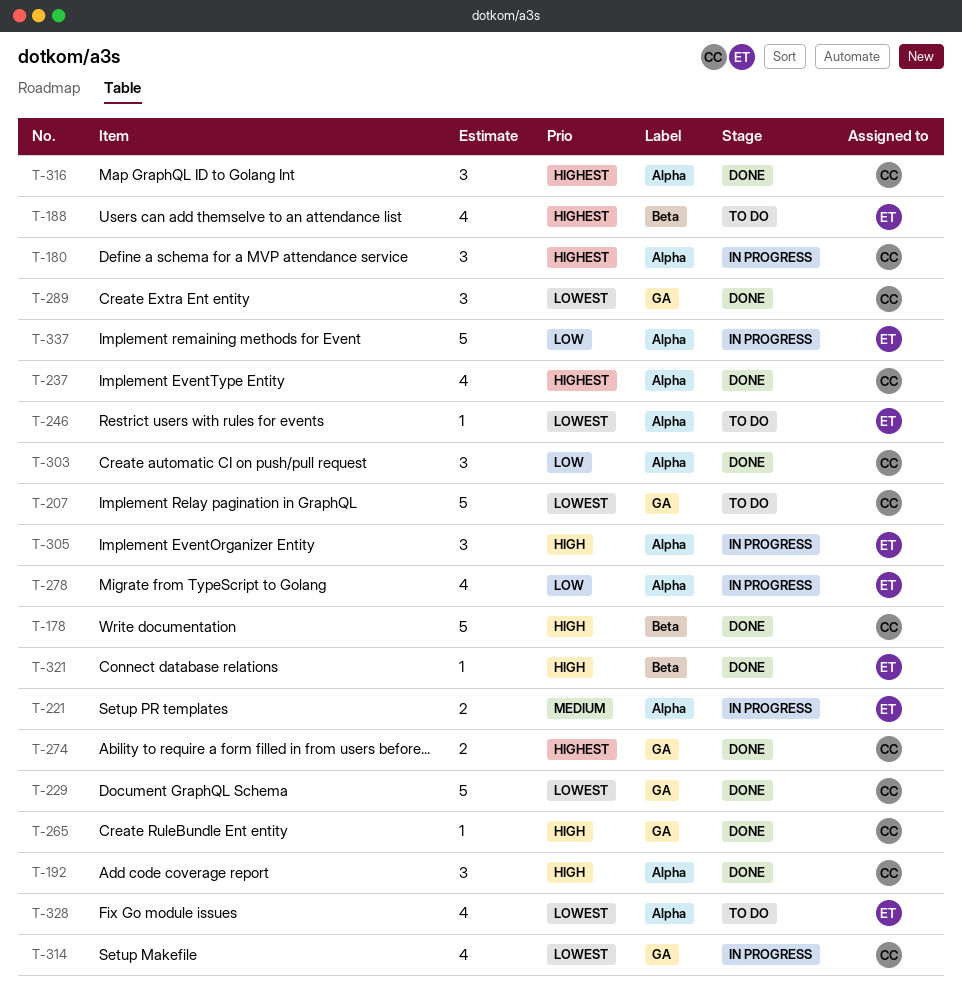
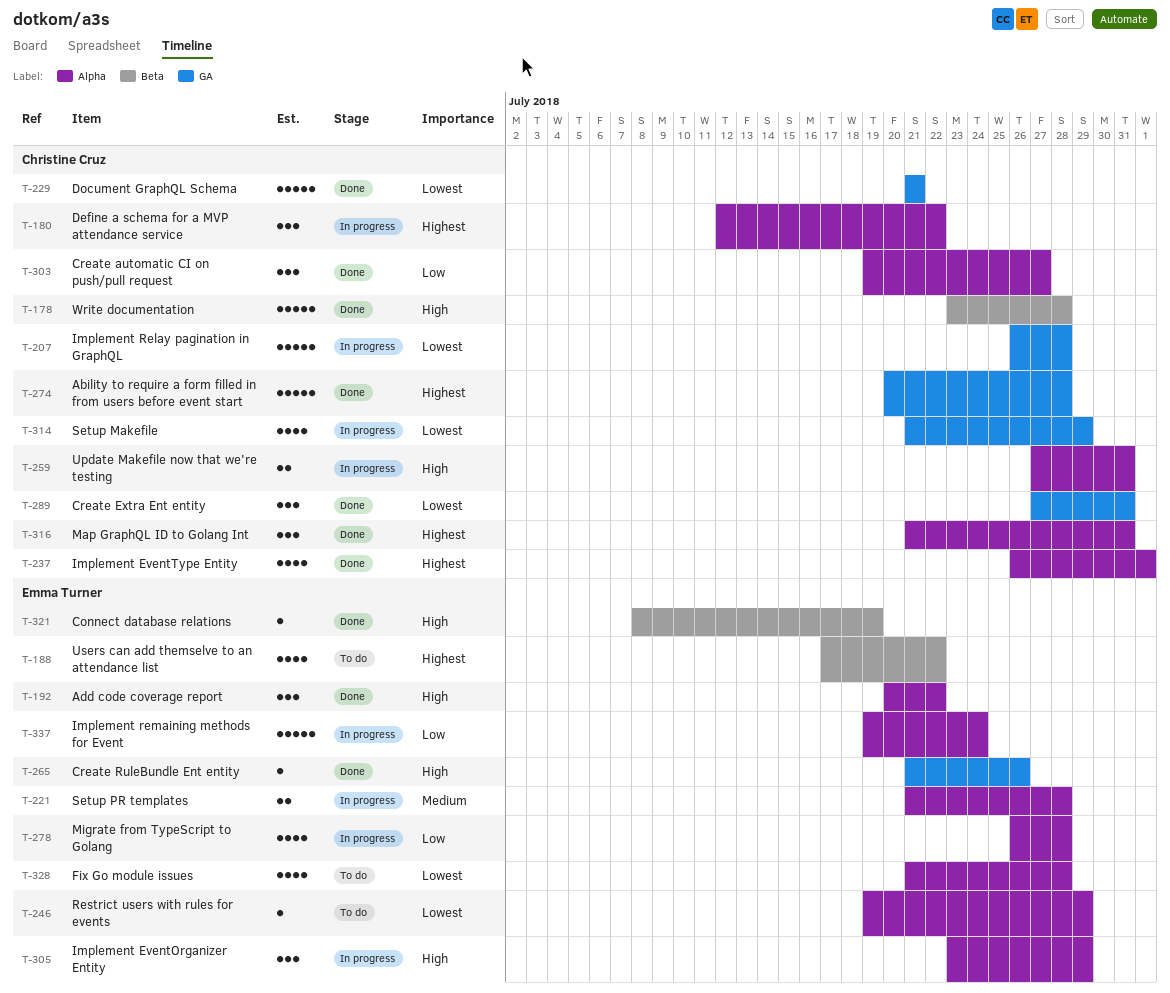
T-192, owner: Christine Cruz -> Emma Turner
T-207, status: To do -> In progress
T-259: none -> present
T-265, owner: Christine Cruz -> Emma Turner
T-274, estimate: 2 -> 5

